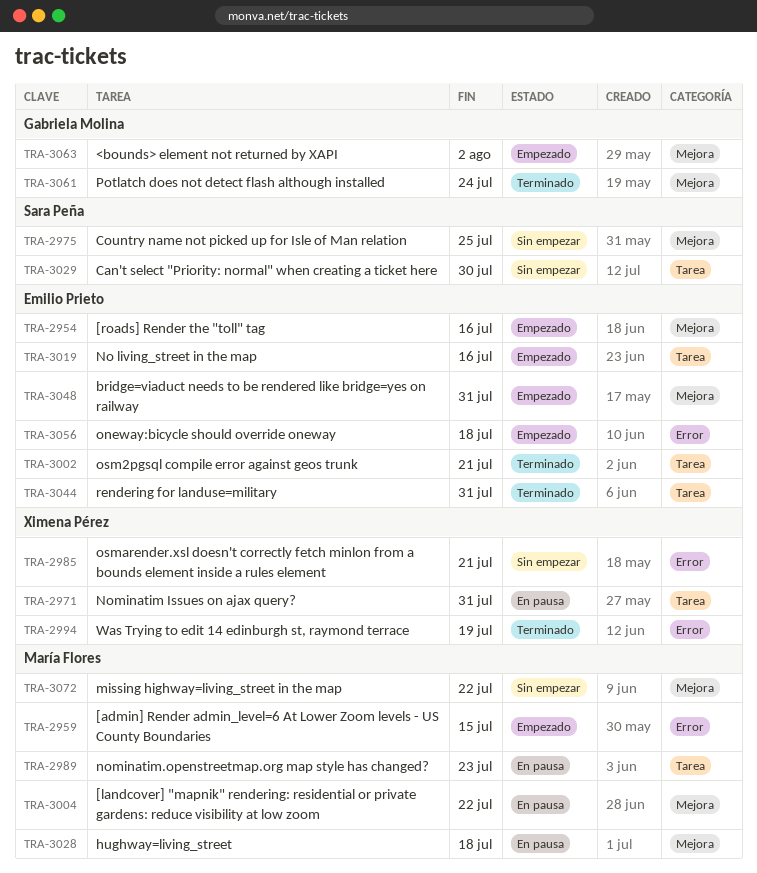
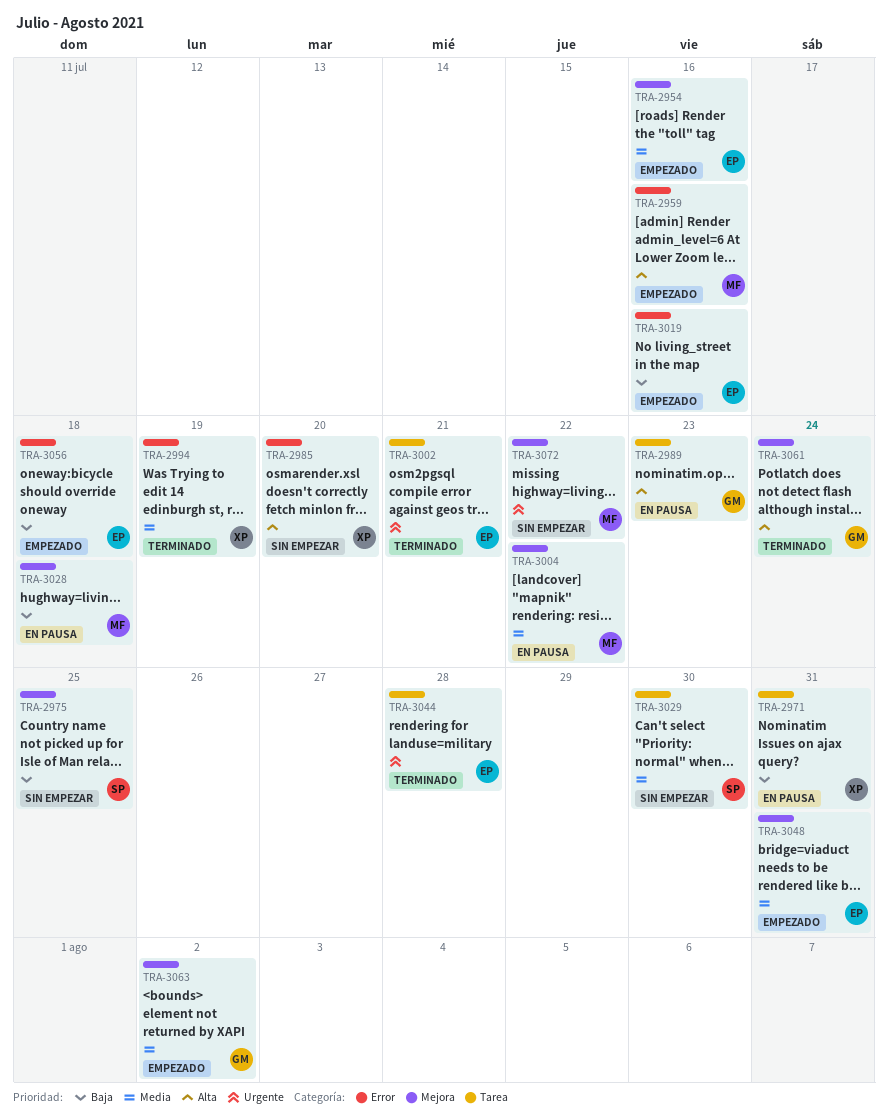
TRA-2959, due: Jul 15 -> Jul 16
TRA-2985, due: Jul 21 -> Jul 20
TRA-2989, owner: María Flores -> Gabriela Molina
TRA-3019, label: Tarea -> Error
TRA-3044, due: Jul 31 -> Jul 28

